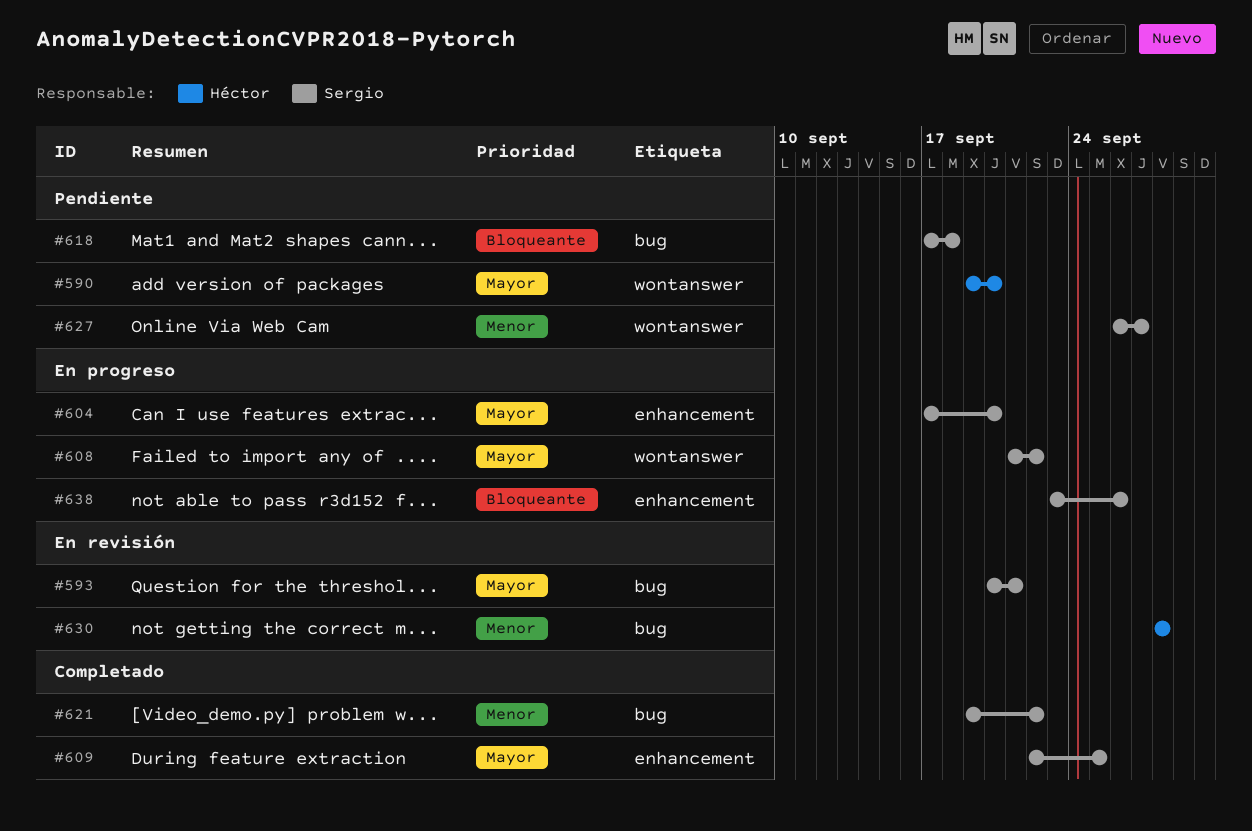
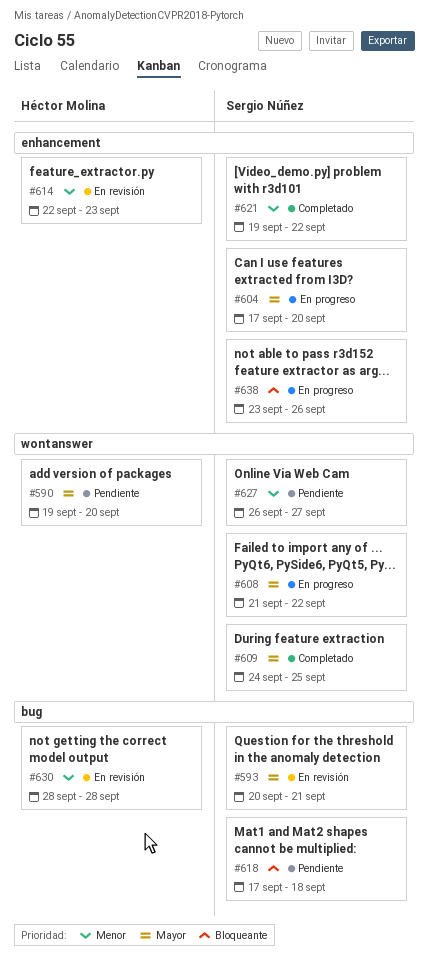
#609, label: enhancement -> wontanswer
#609, start: Sep 22 -> Sep 24
#614: none -> present
#621, label: bug -> enhancement

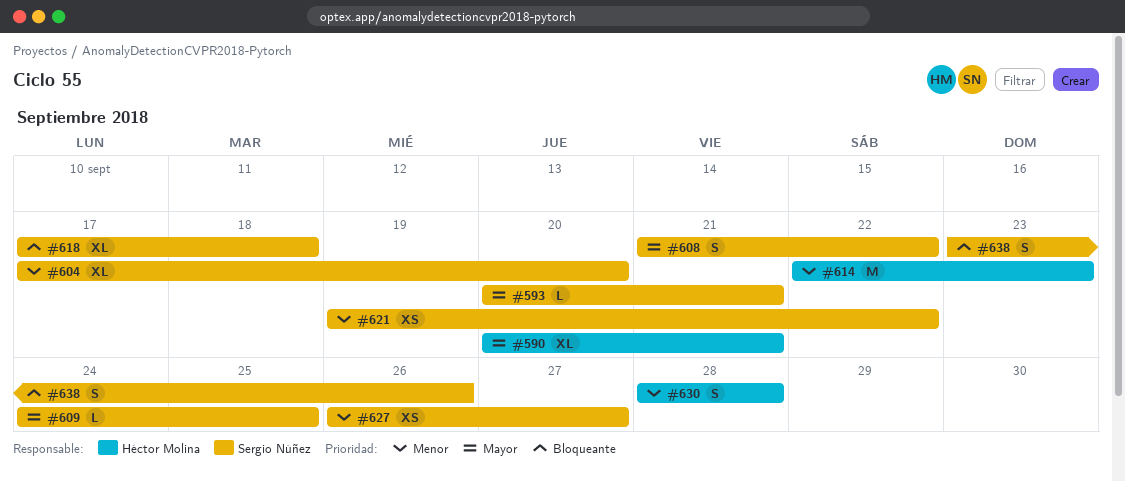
#590, start: Sep 19 -> Sep 20
#590, due: Sep 20 -> Sep 21
#604, priority: Mayor -> Menor

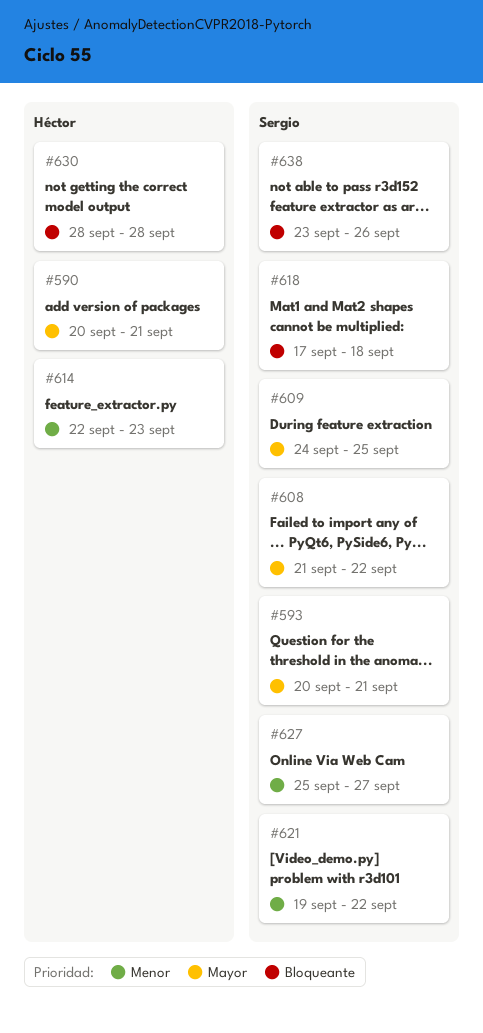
#604: present -> none
#627, start: Sep 26 -> Sep 25
#630, priority: Menor -> Bloqueante

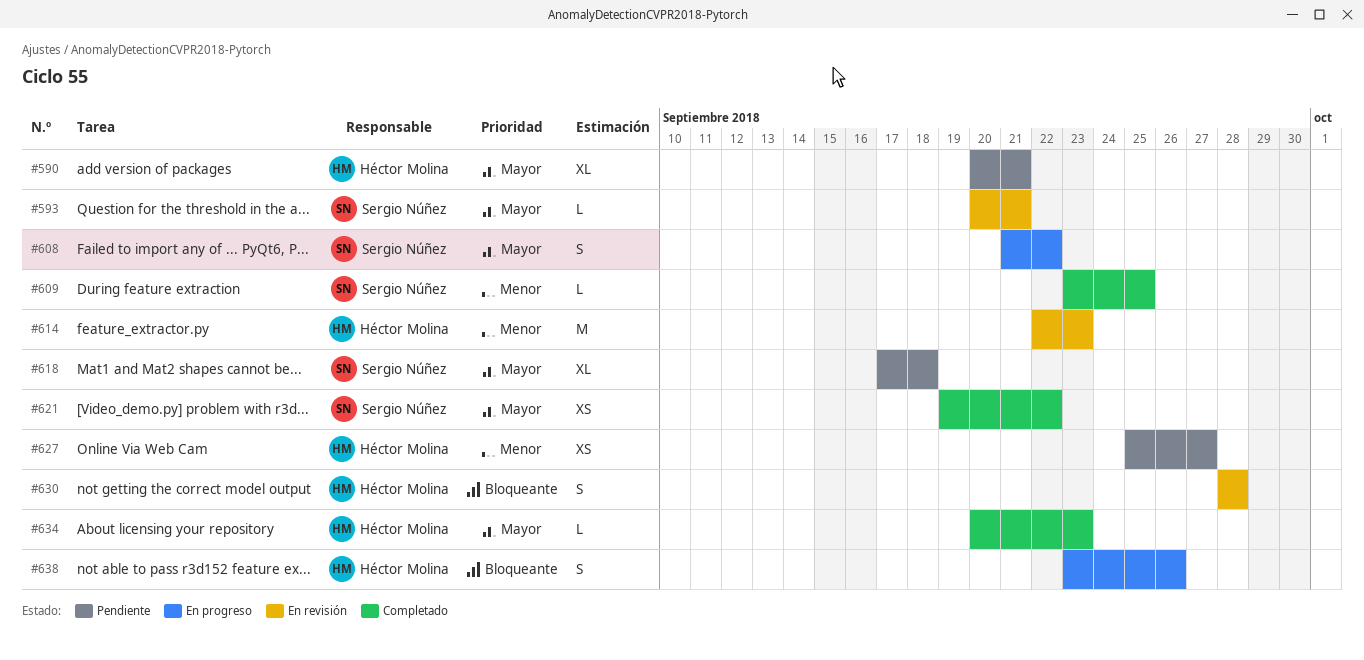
#609, priority: Mayor -> Menor
#609, start: Sep 24 -> Sep 23
#618, priority: Bloqueante -> Mayor
#621, priority: Menor -> Mayor
#627, owner: Sergio Núñez -> Héctor Molina
#634: none -> present
#638, owner: Sergio Núñez -> Héctor Molina

